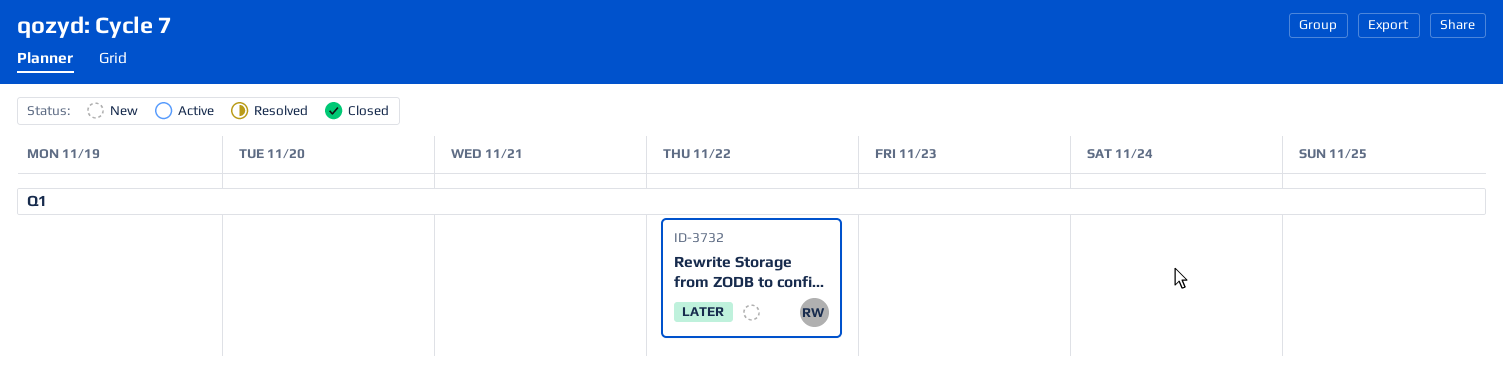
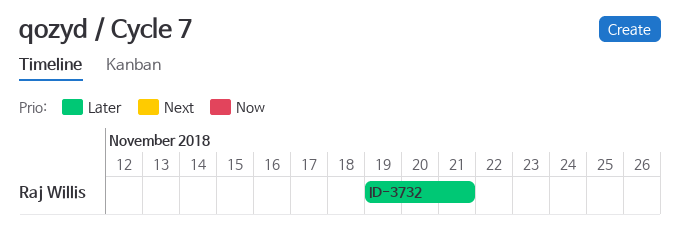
ID-3732, due: Nov 22 -> Nov 21

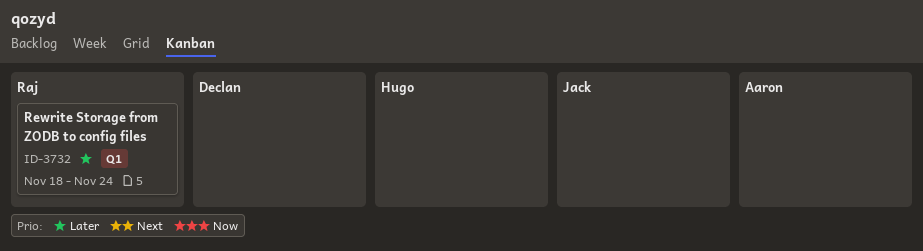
ID-3732, start: Nov 19 -> Nov 18
ID-3732, due: Nov 21 -> Nov 24

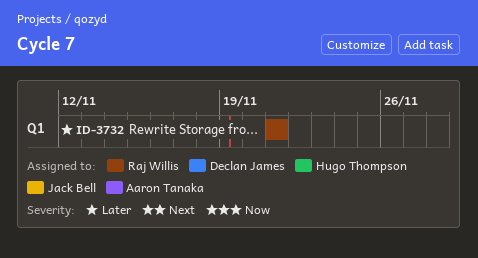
ID-3732, start: Nov 18 -> Nov 21
ID-3732, due: Nov 24 -> Nov 21

